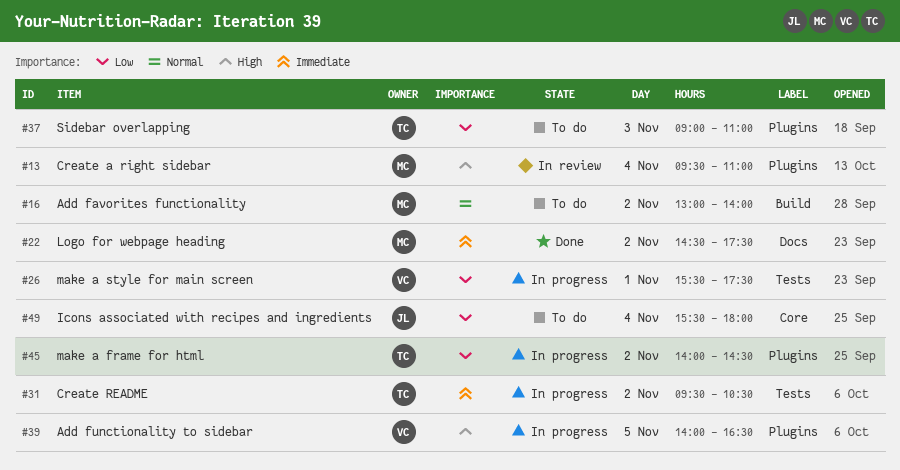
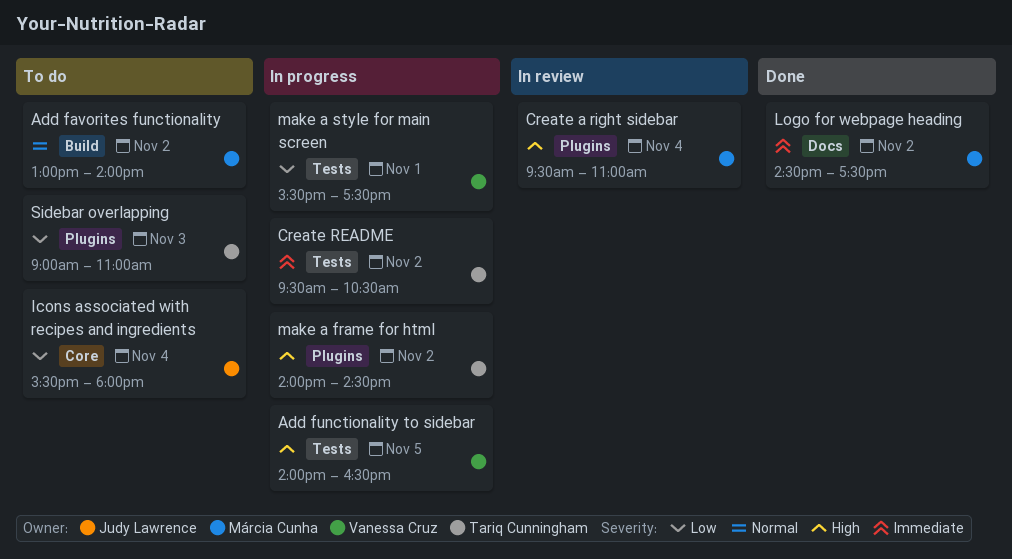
Add functionality to sidebar, label: Plugins -> Tests
make a frame for html, priority: Low -> High

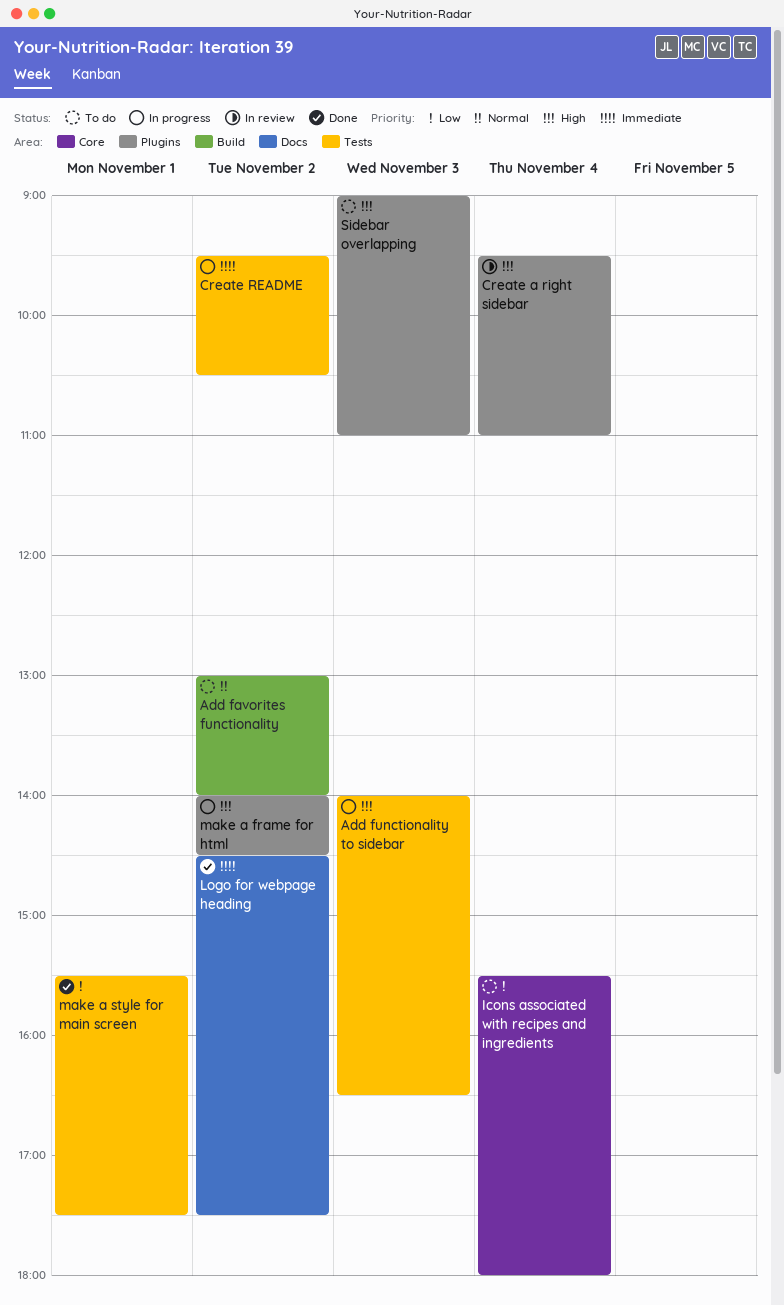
Add functionality to sidebar, day: Nov 5 -> Nov 3
make a style for main screen, status: In progress -> Done
Sidebar overlapping, priority: Low -> High

